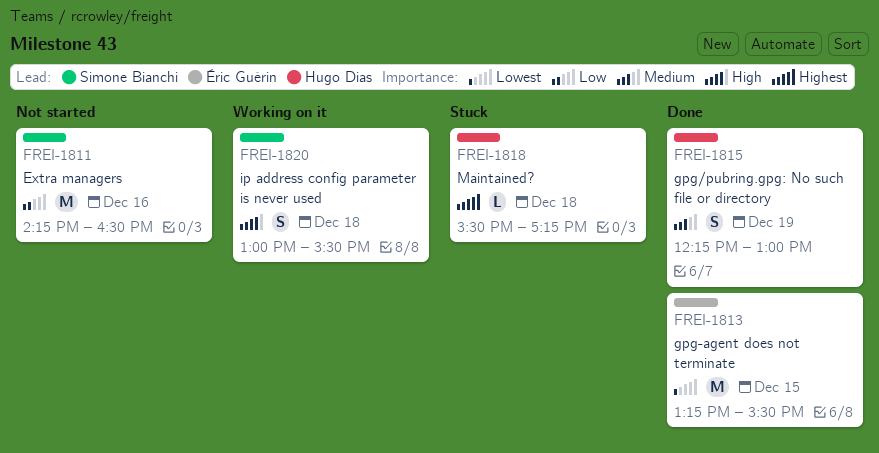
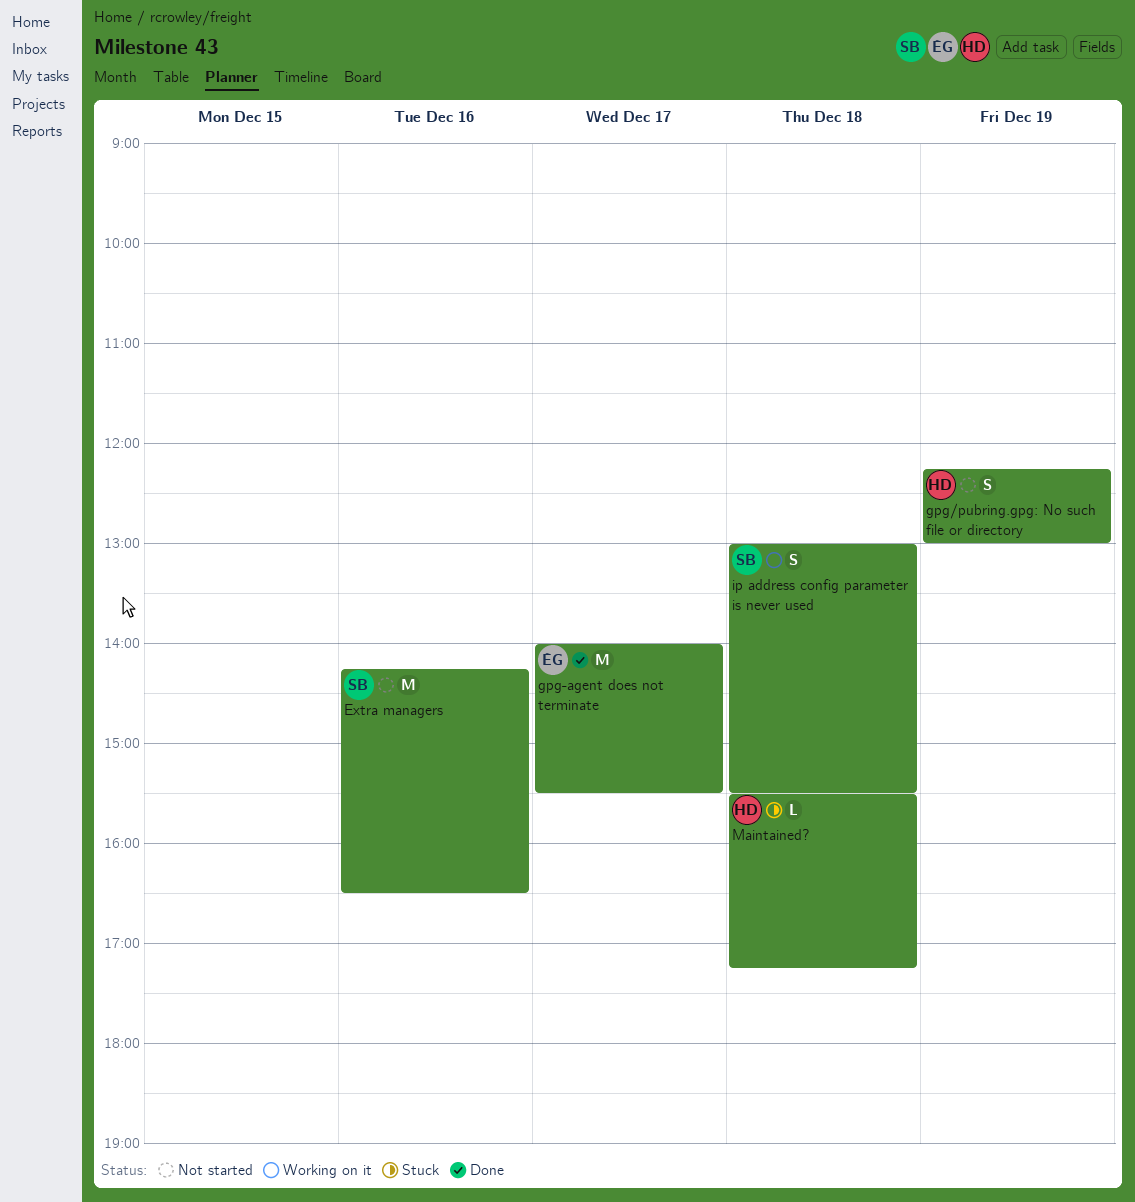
gpg-agent does not terminate, day: Dec 15 -> Dec 17
gpg-agent does not terminate, begins: 13:15 -> 14:00
gpg/pubring.gpg: No such file or directory, status: Done -> Not started

